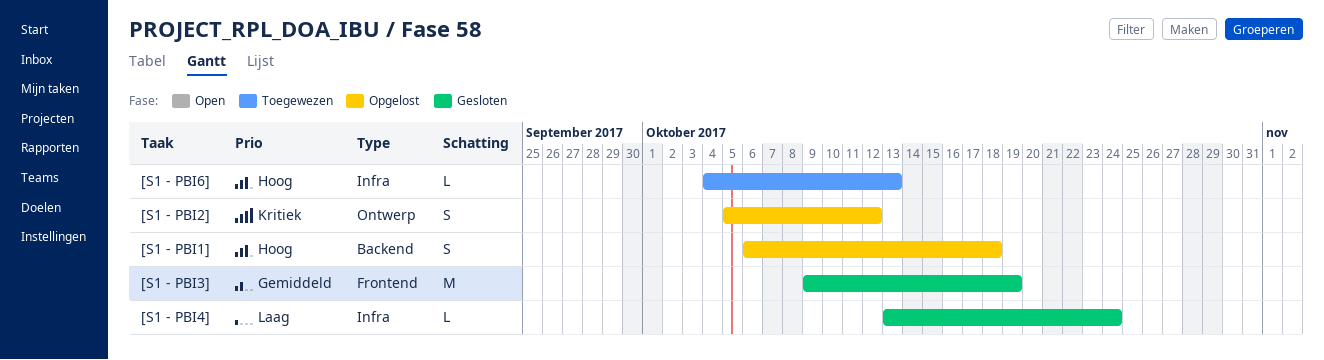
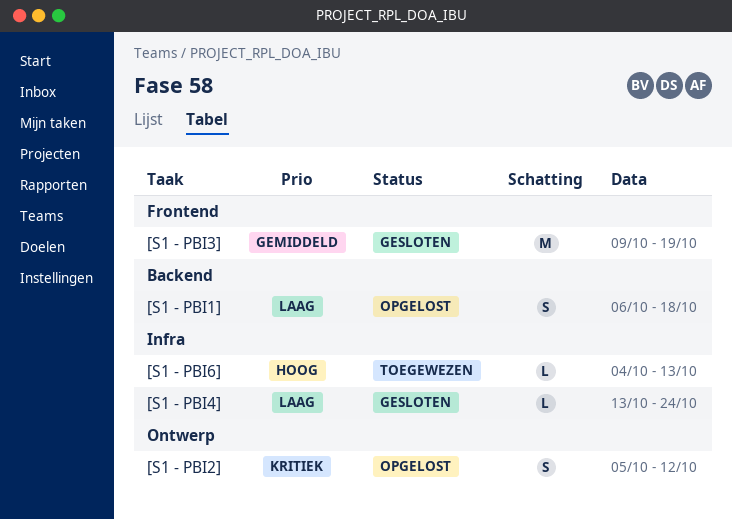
[S1 - PBI1], priority: Hoog -> Laag

